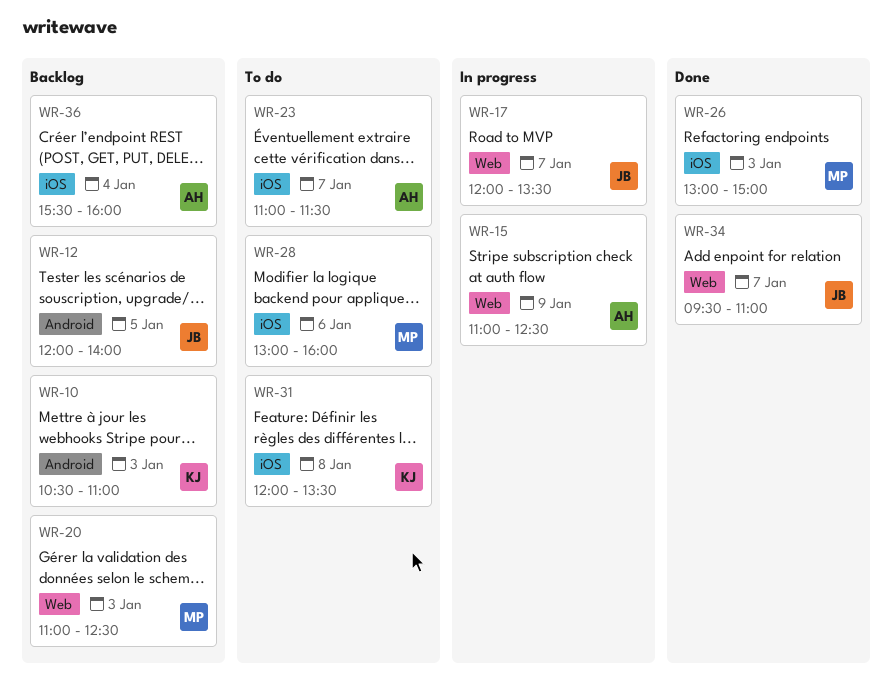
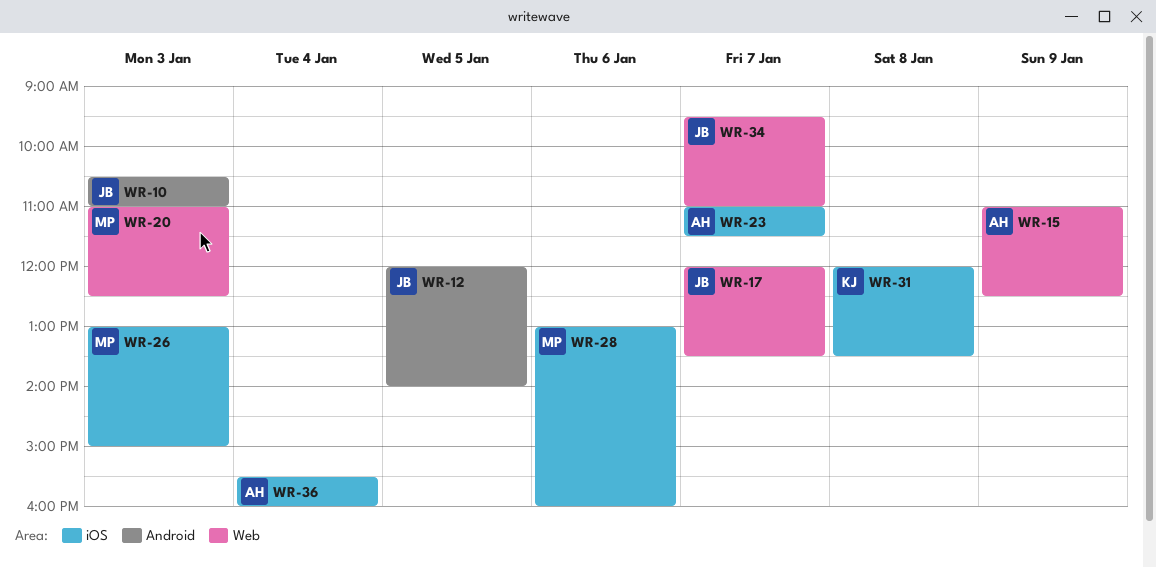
WR-10, owner: KJ -> JB

